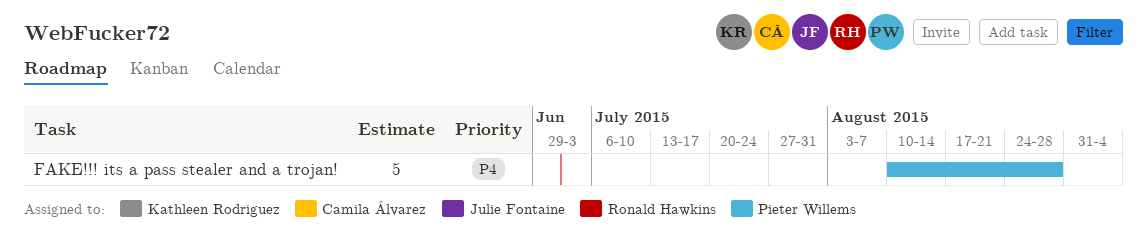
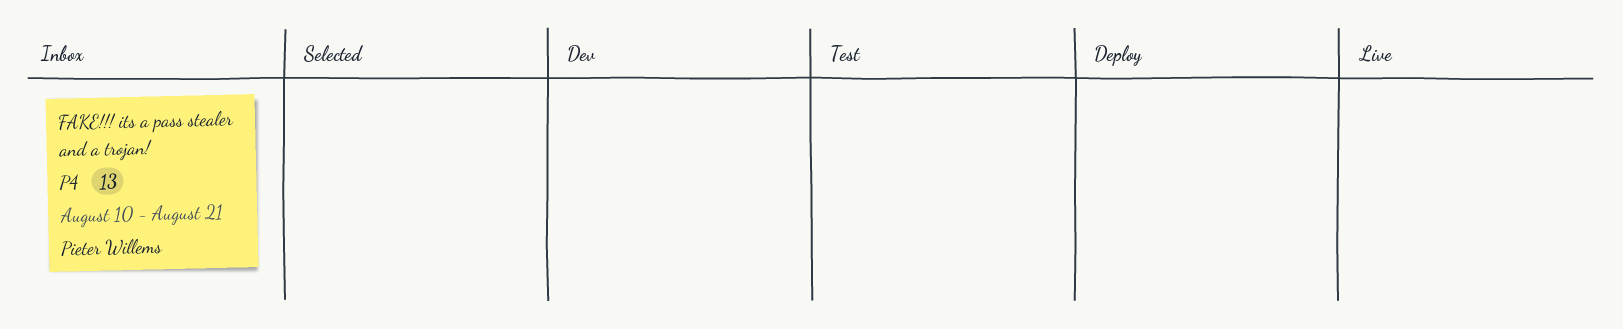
FAKE!!! its a pass stealer and a trojan!, estimate: 5 -> 13
FAKE!!! its a pass stealer and a trojan!, due: Aug 28 -> Aug 21

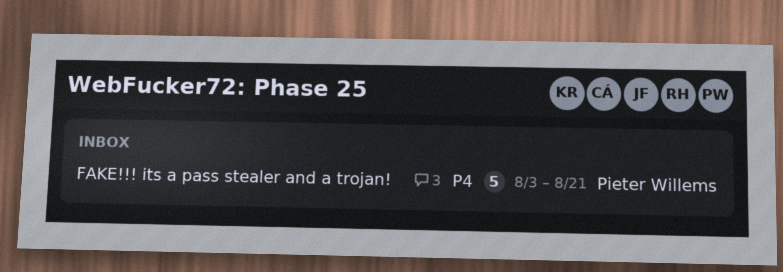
FAKE!!! its a pass stealer and a trojan!, estimate: 13 -> 5
FAKE!!! its a pass stealer and a trojan!, start: Aug 10 -> Aug 3

